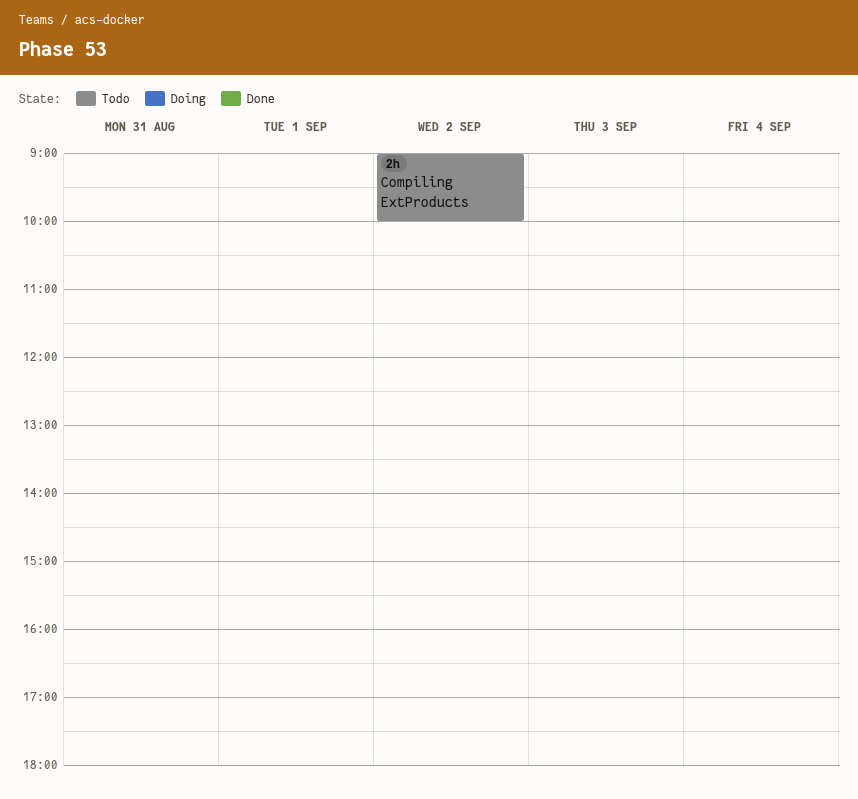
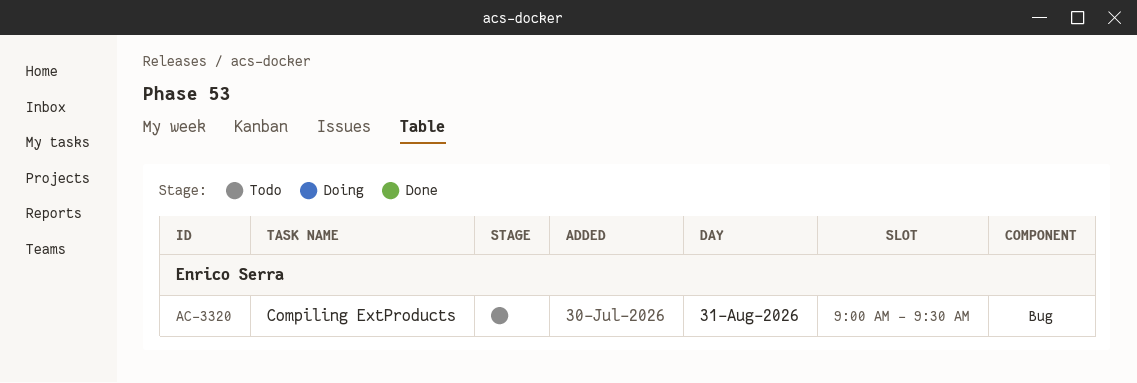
Compiling ExtProducts, day: Sep 2 -> Aug 31
Compiling ExtProducts, ends: 10:00 -> 09:30

